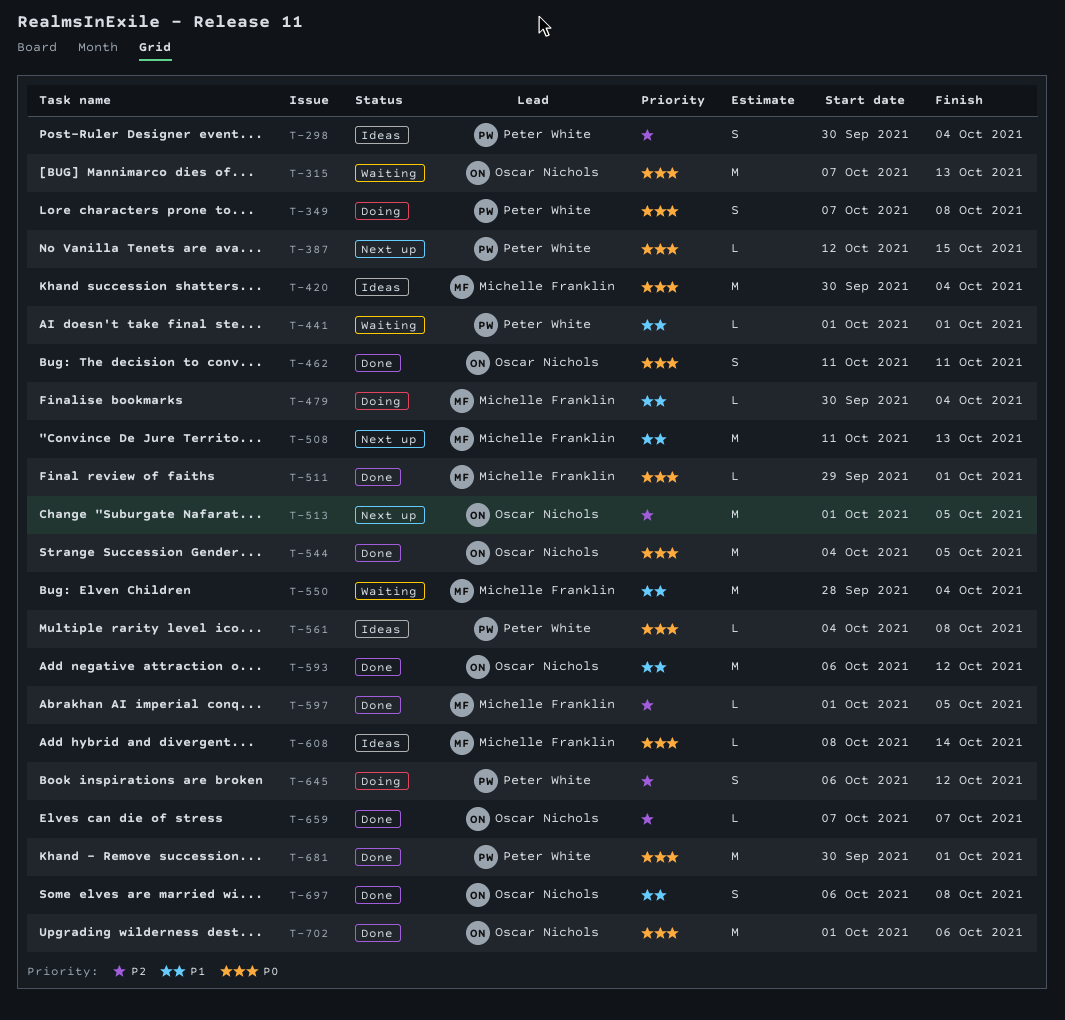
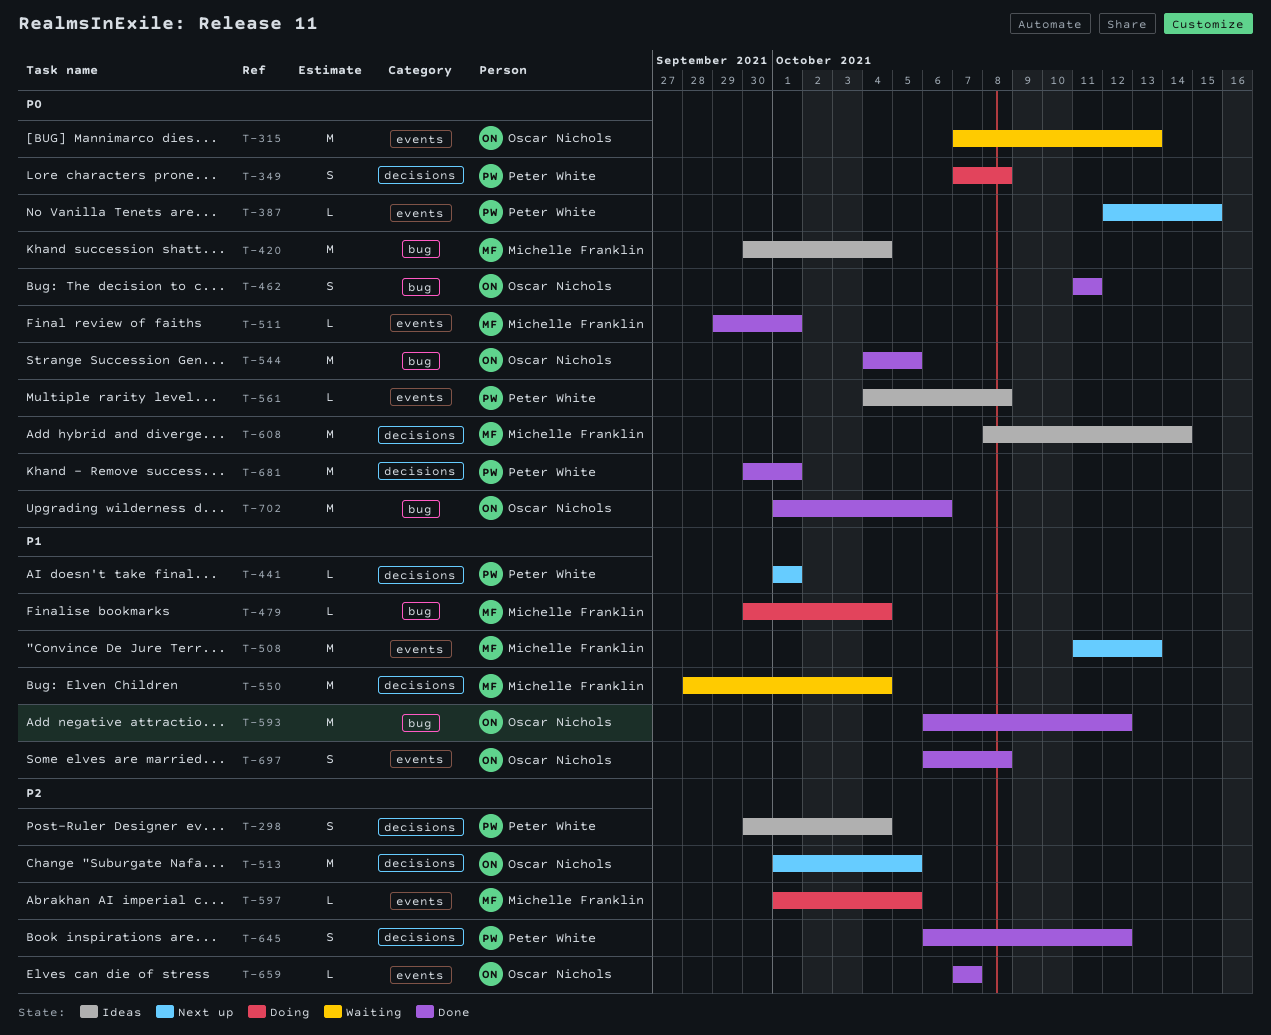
T-441, status: Waiting -> Next up
T-597, status: Done -> Doing
T-608, estimate: L -> M
T-645, status: Doing -> Done

